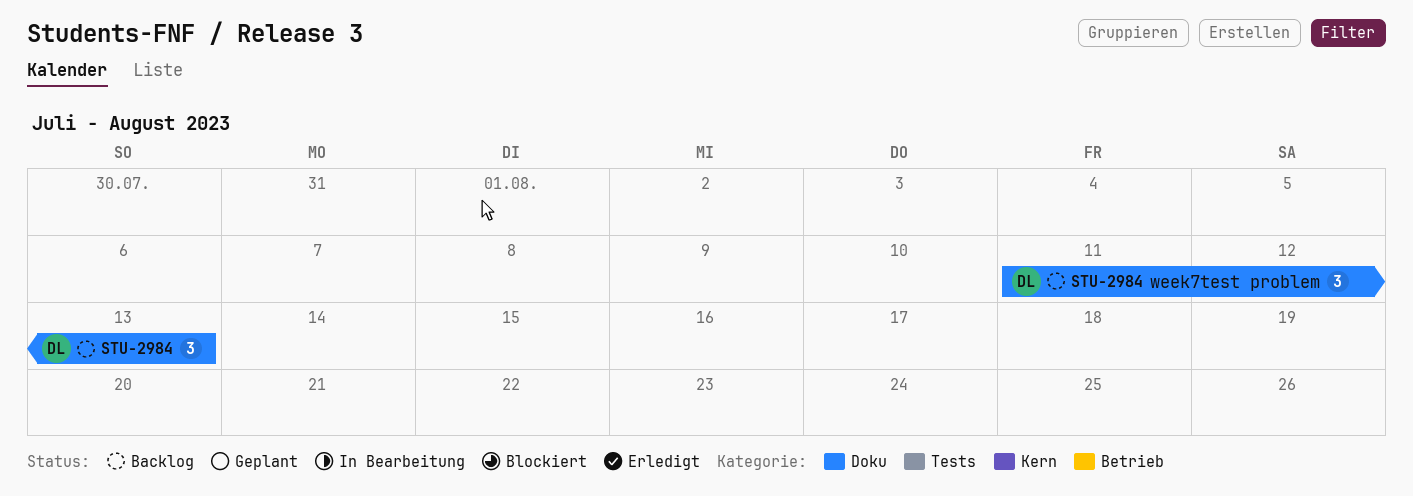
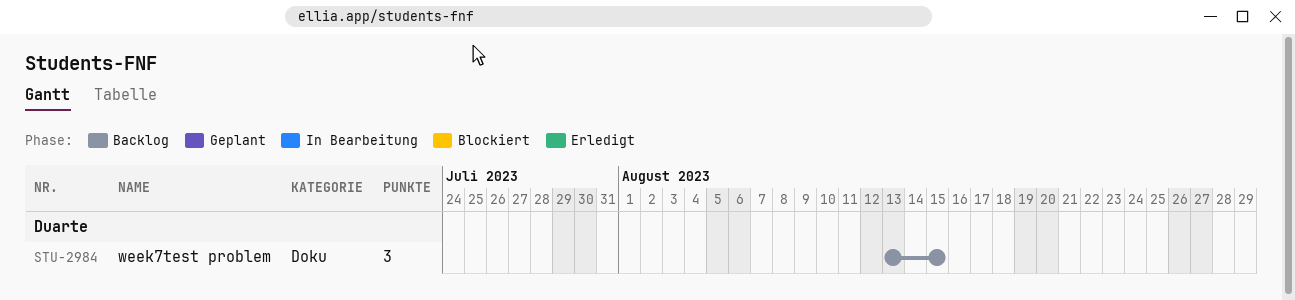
STU-2984, start: Aug 11 -> Aug 13
STU-2984, due: Aug 13 -> Aug 15

